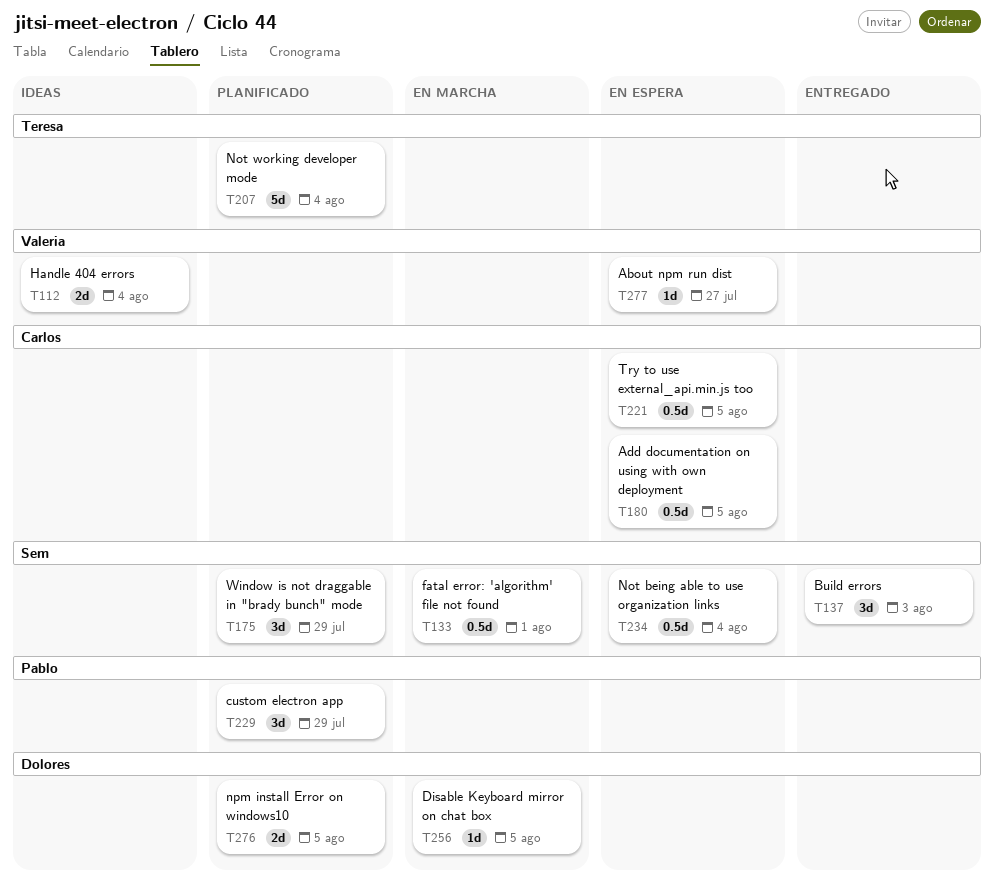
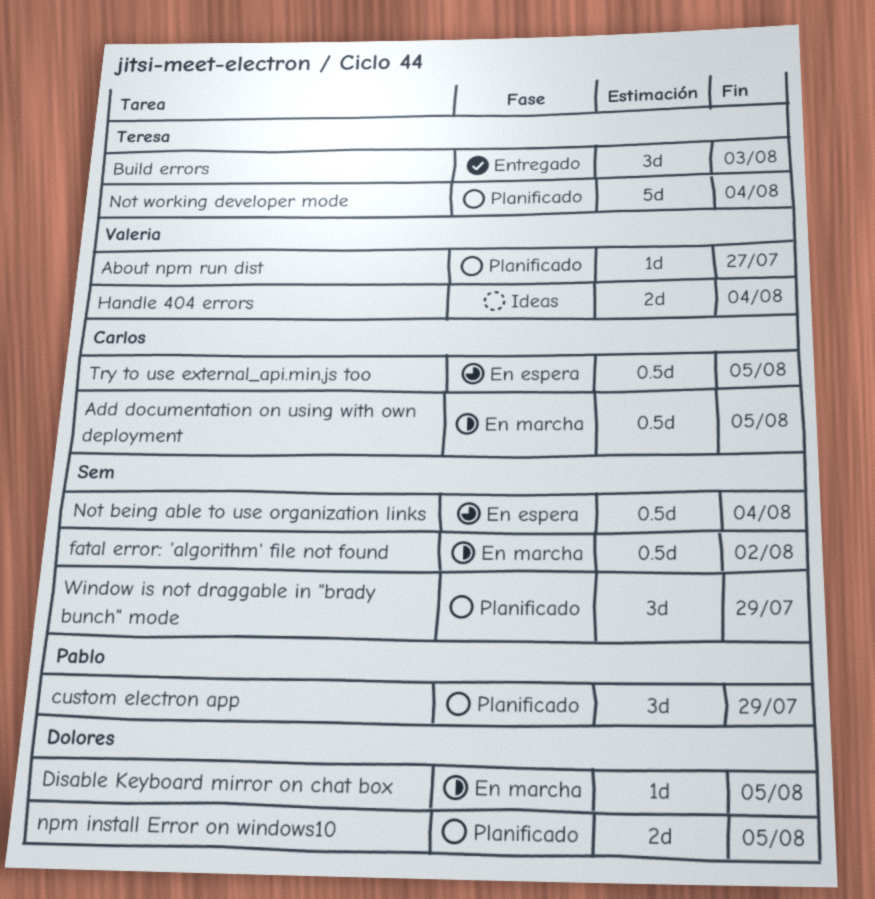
About npm run dist, status: En espera -> Planificado
Add documentation on using with own deployment, status: En espera -> En marcha
Build errors, owner: Sem -> Teresa
fatal error: 'algorithm' file not found, due: Aug 1 -> Aug 2

